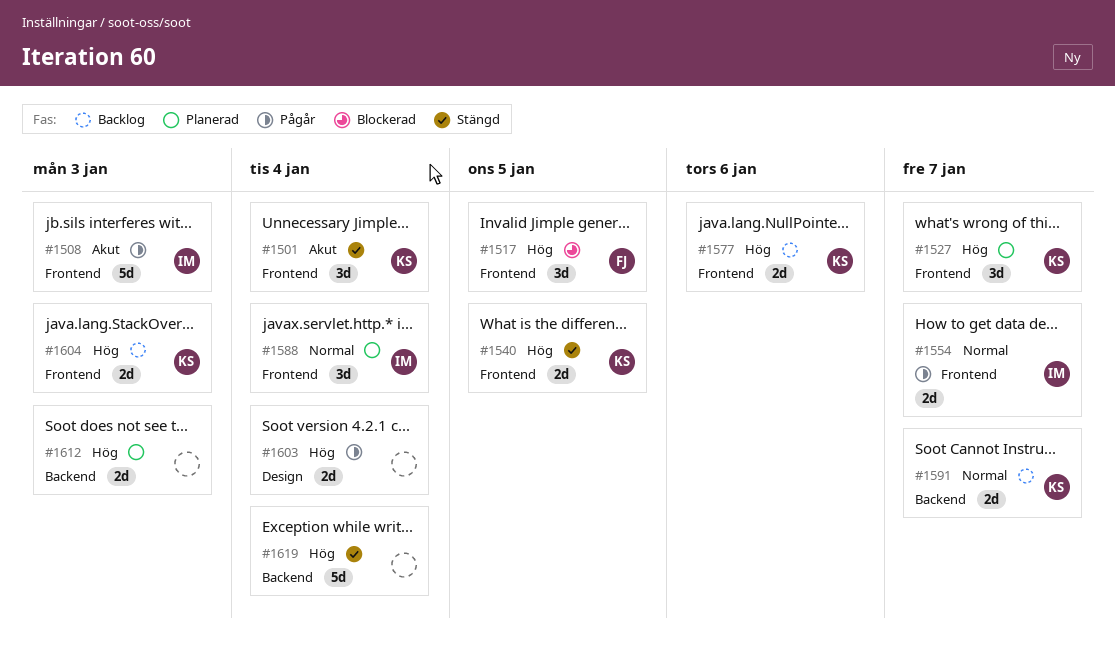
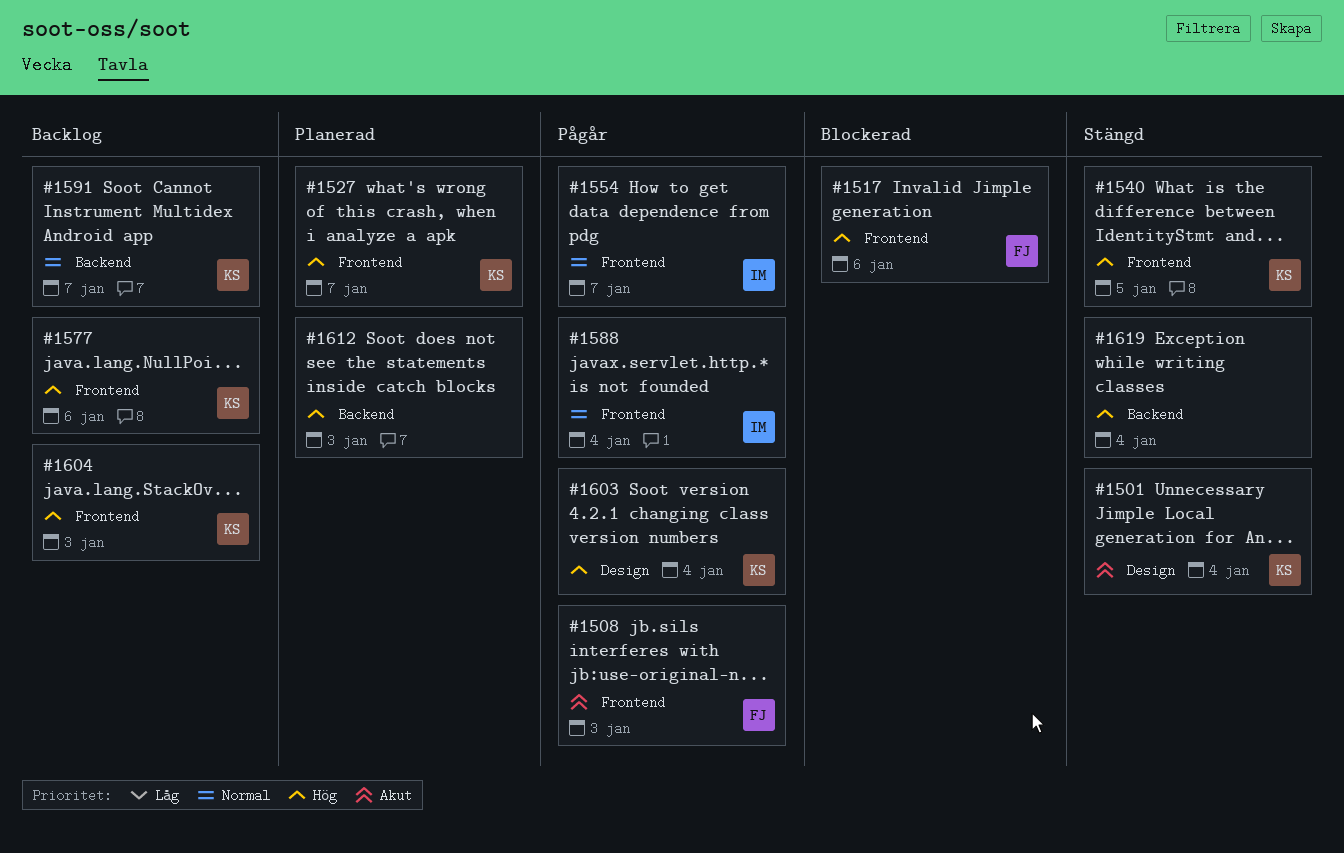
#1501, label: Frontend -> Design
#1508, owner: IM -> FJ
#1517, due: Jan 5 -> Jan 6
#1588, status: Planerad -> Pågår
#1603, owner: none -> KS

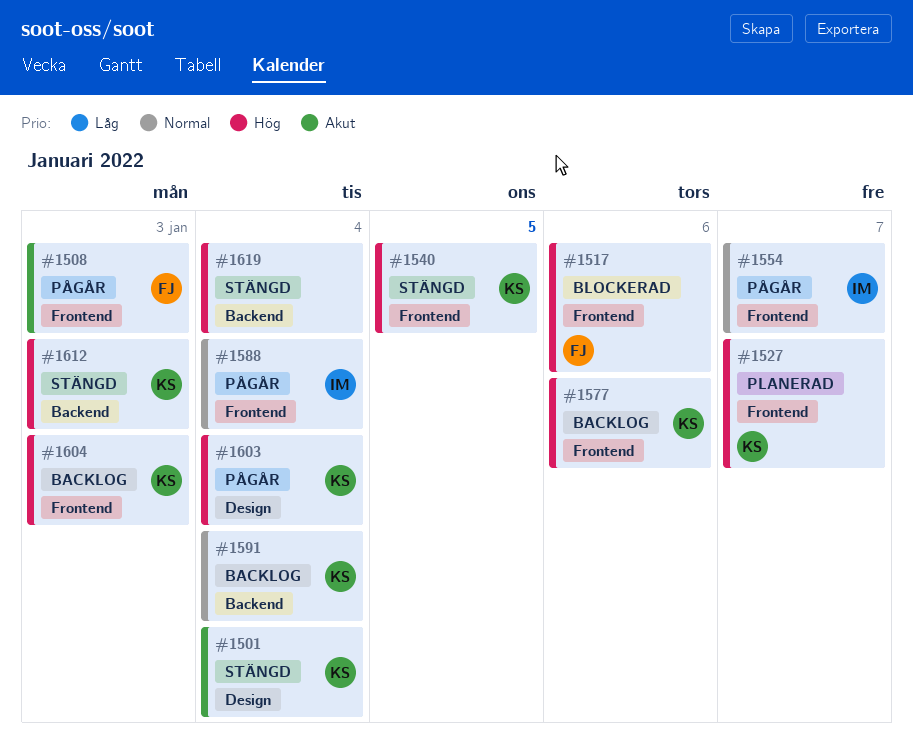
#1591, due: Jan 7 -> Jan 4
#1612, status: Planerad -> Stängd
#1612, owner: none -> KS

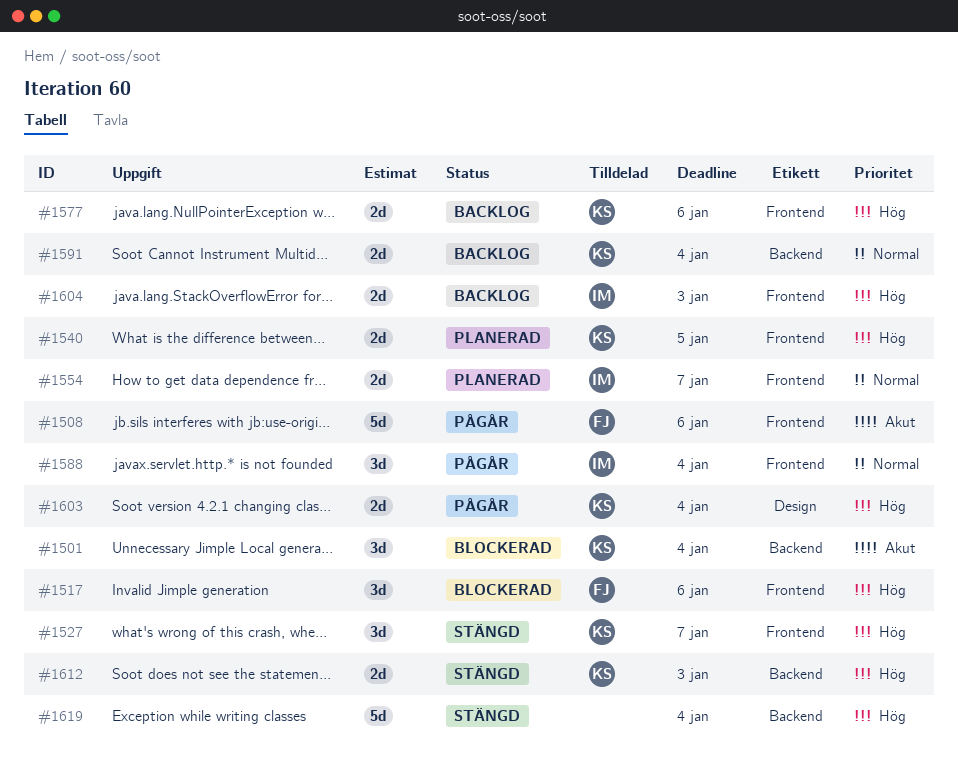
#1501, status: Stängd -> Blockerad
#1501, label: Design -> Backend
#1508, due: Jan 3 -> Jan 6
#1527, status: Planerad -> Stängd
#1540, status: Stängd -> Planerad
#1554, status: Pågår -> Planerad
#1604, owner: KS -> IM

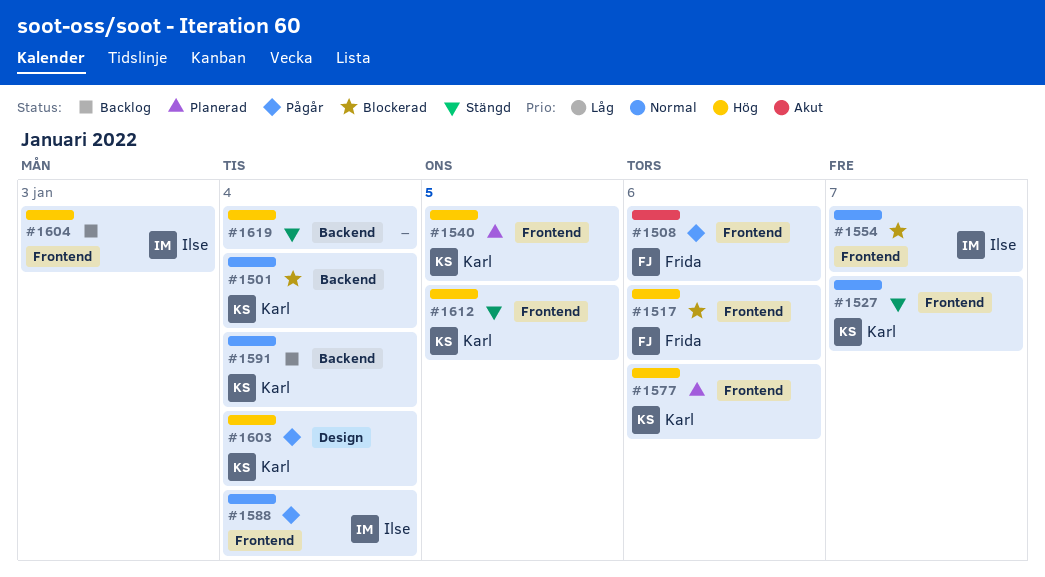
#1501, priority: Akut -> Normal
#1527, priority: Hög -> Normal
#1554, status: Planerad -> Blockerad
#1577, status: Backlog -> Planerad
#1612, label: Backend -> Frontend
#1612, due: Jan 3 -> Jan 5

